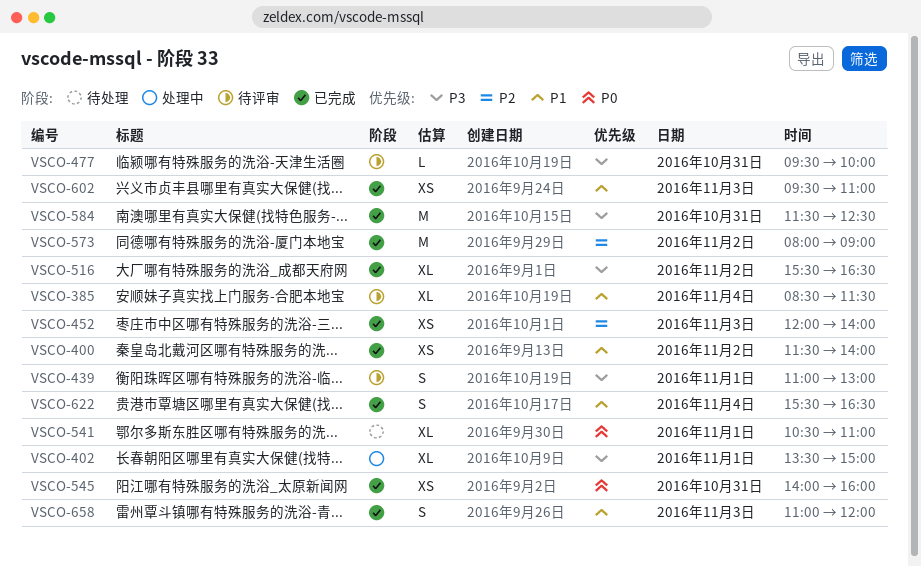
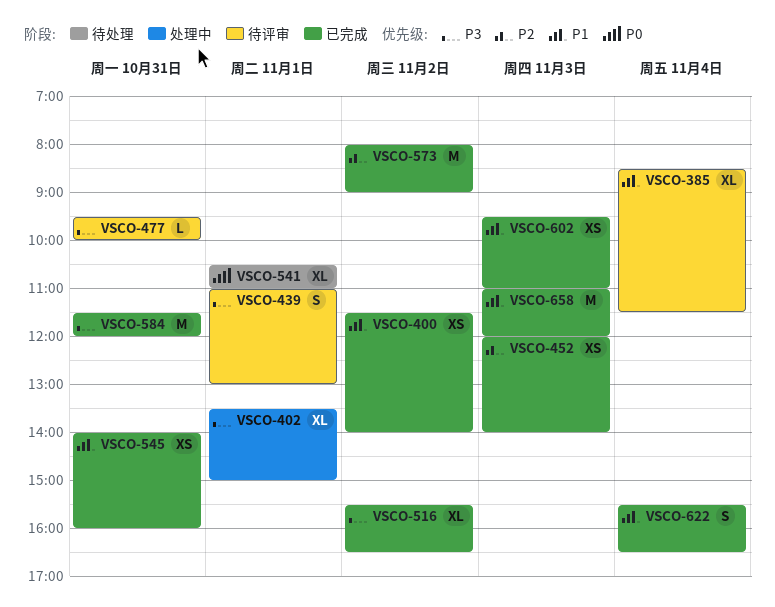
VSCO-545, priority: P0 -> P1
VSCO-584, ends: 12:30 -> 12:00
VSCO-658, estimate: S -> M

